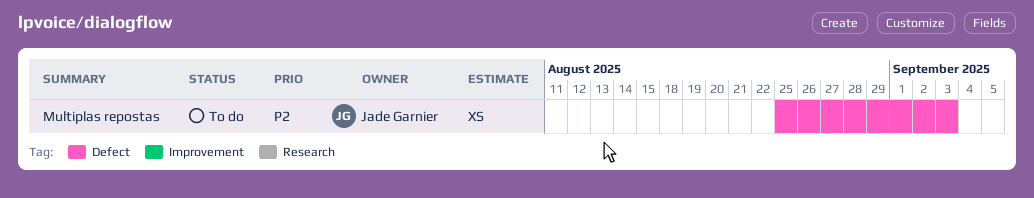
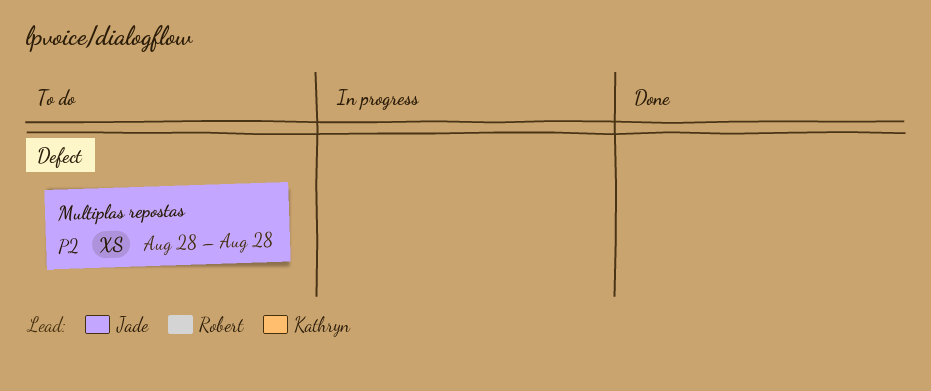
Multiplas repostas, start: Aug 25 -> Aug 28
Multiplas repostas, due: Sep 3 -> Aug 28

